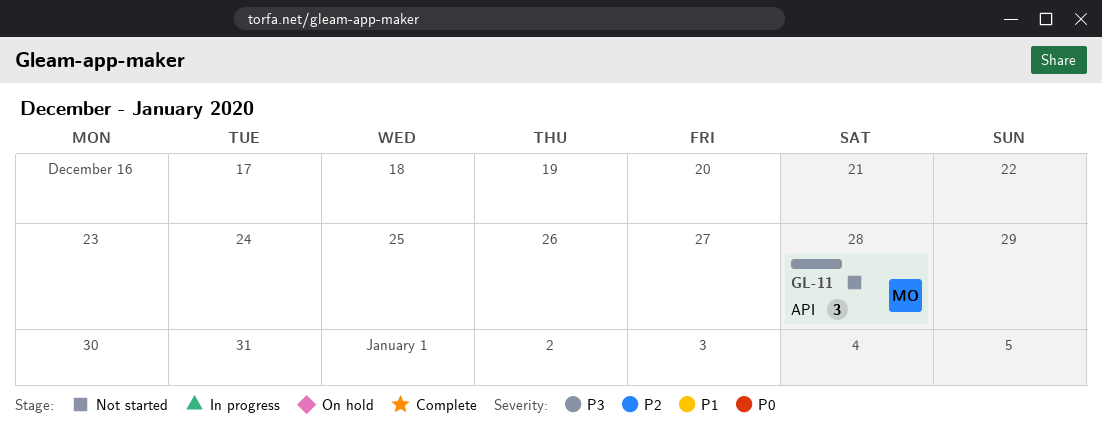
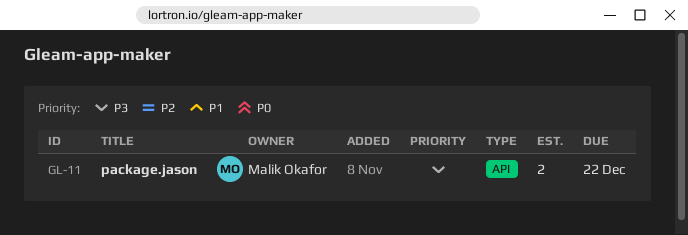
GL-11, estimate: 3 -> 2
GL-11, due: Dec 28 -> Dec 22

